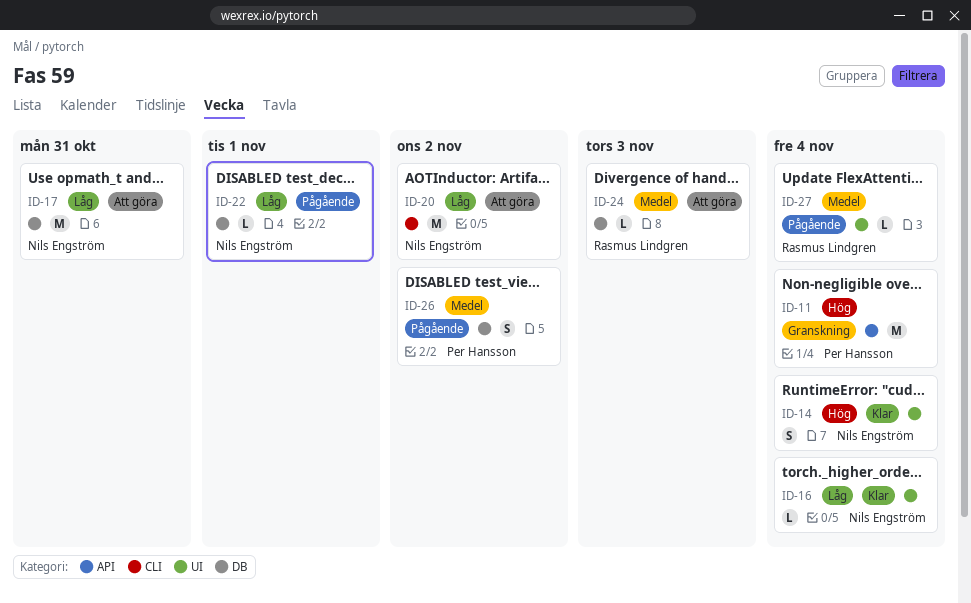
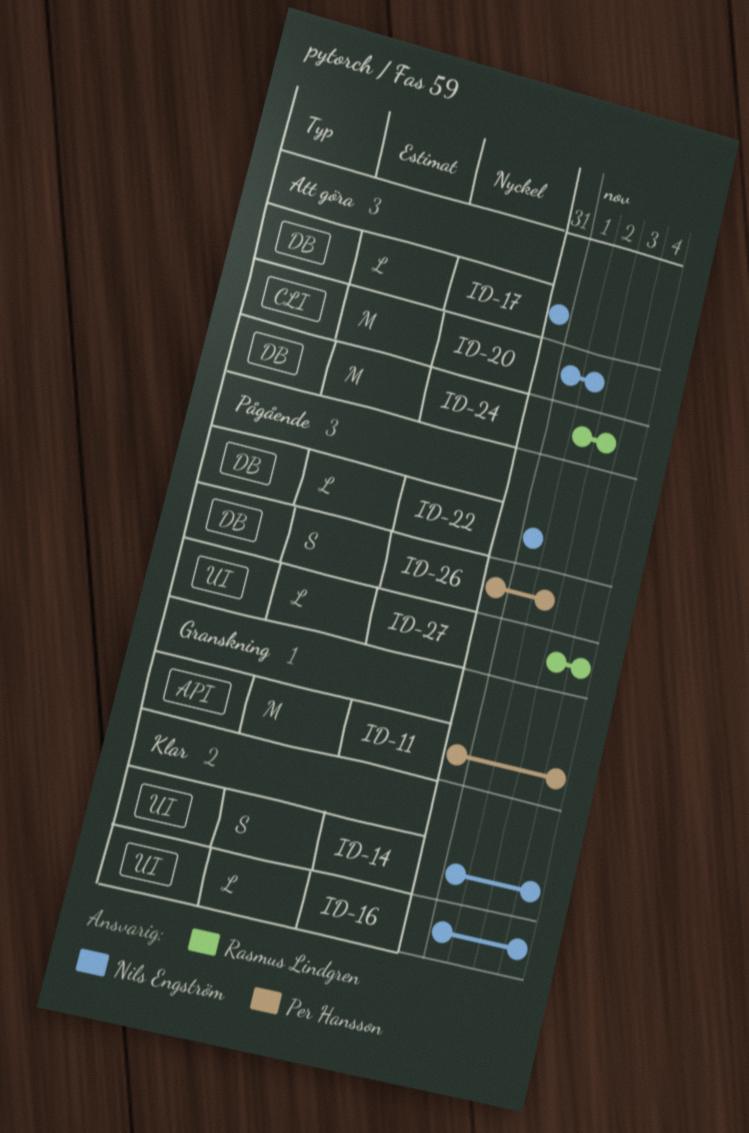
ID-17, estimate: M -> L
ID-24, estimate: L -> M

